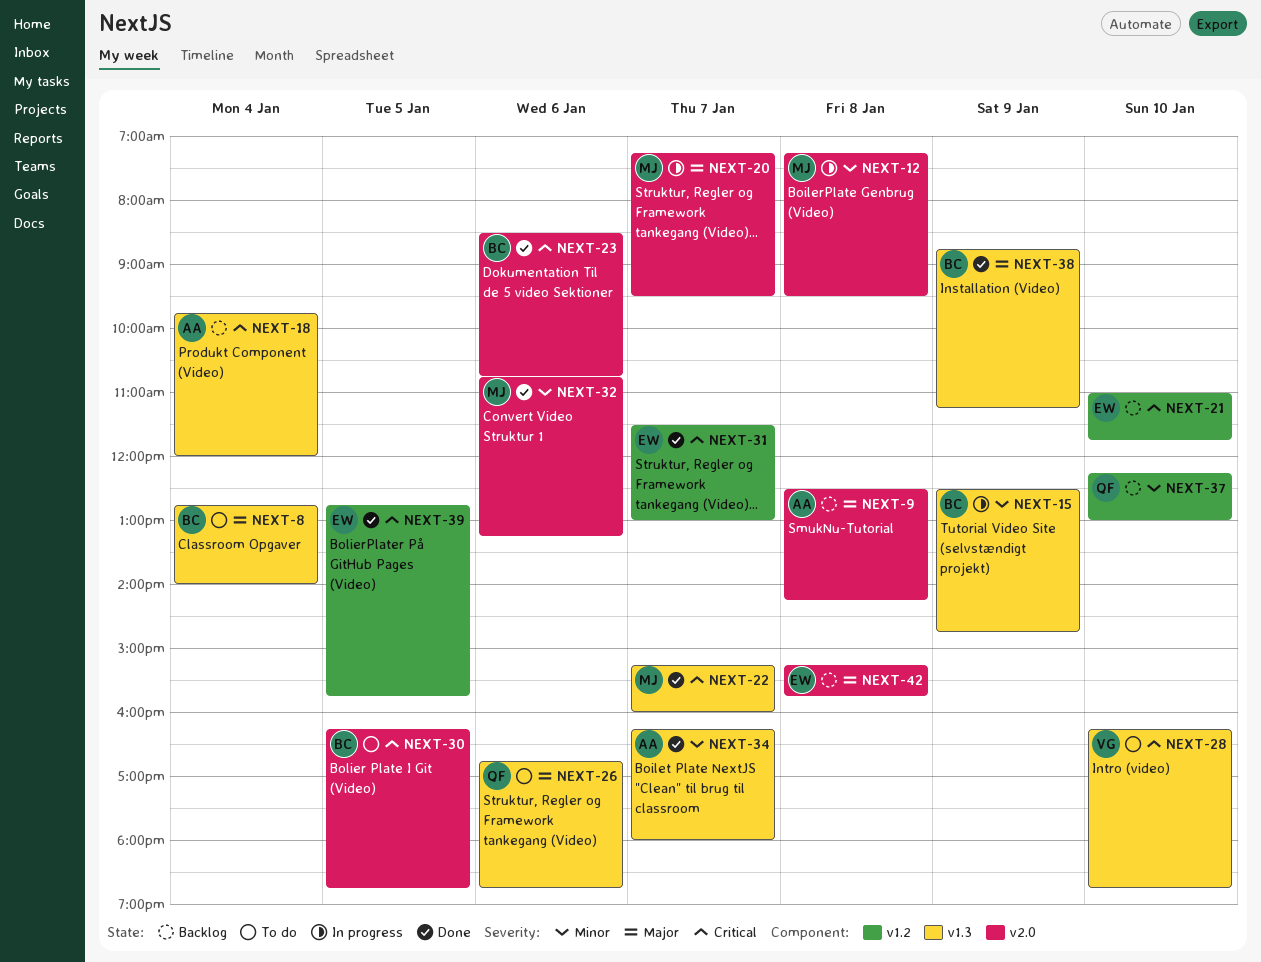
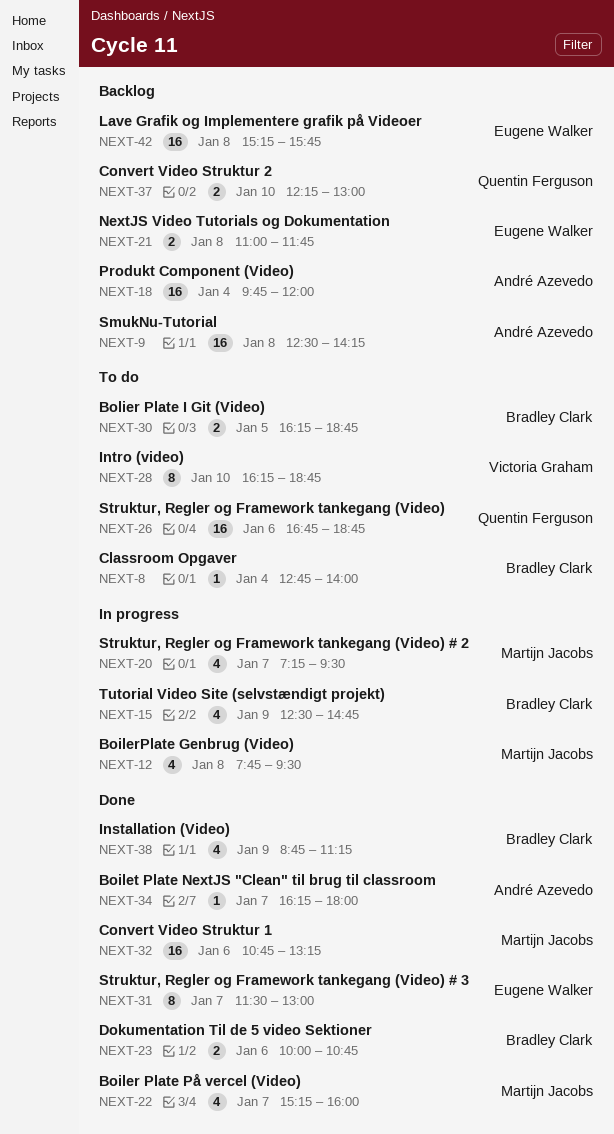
NEXT-12, begins: 07:15 -> 07:45
NEXT-21, day: Jan 10 -> Jan 8
NEXT-23, begins: 08:30 -> 10:00
NEXT-39: present -> none

